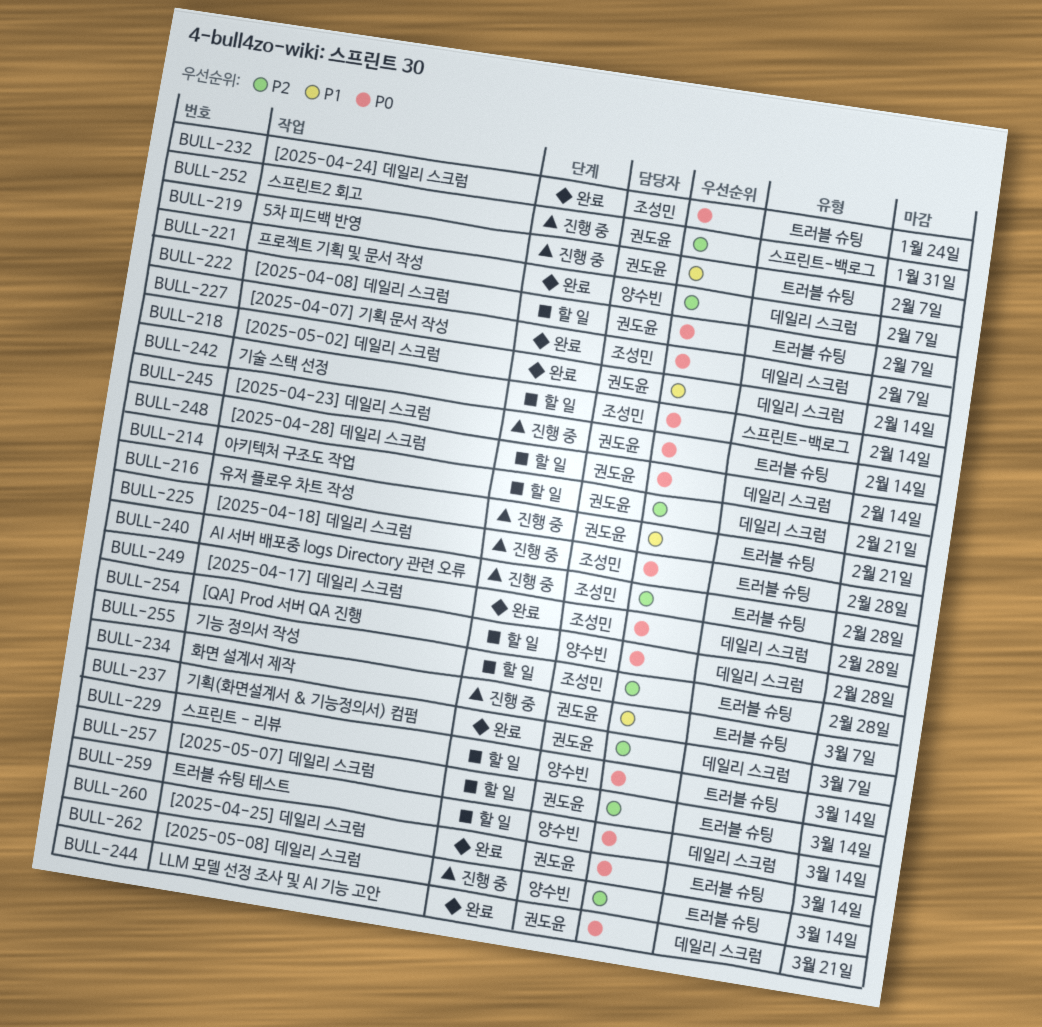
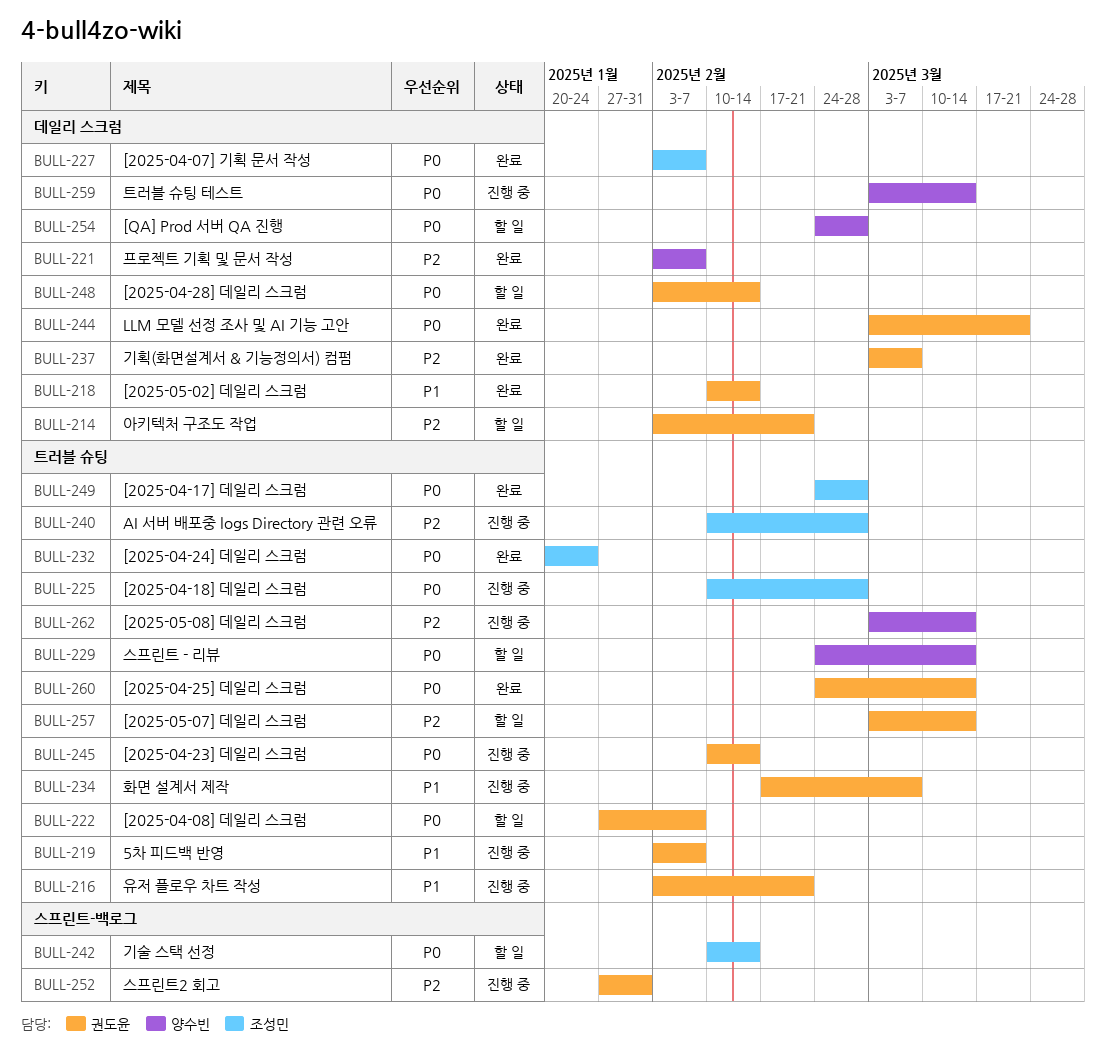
BULL-249, label: 데일리 스크럼 -> 트러블 슈팅
BULL-255: present -> none
BULL-259, status: 할 일 -> 진행 중

